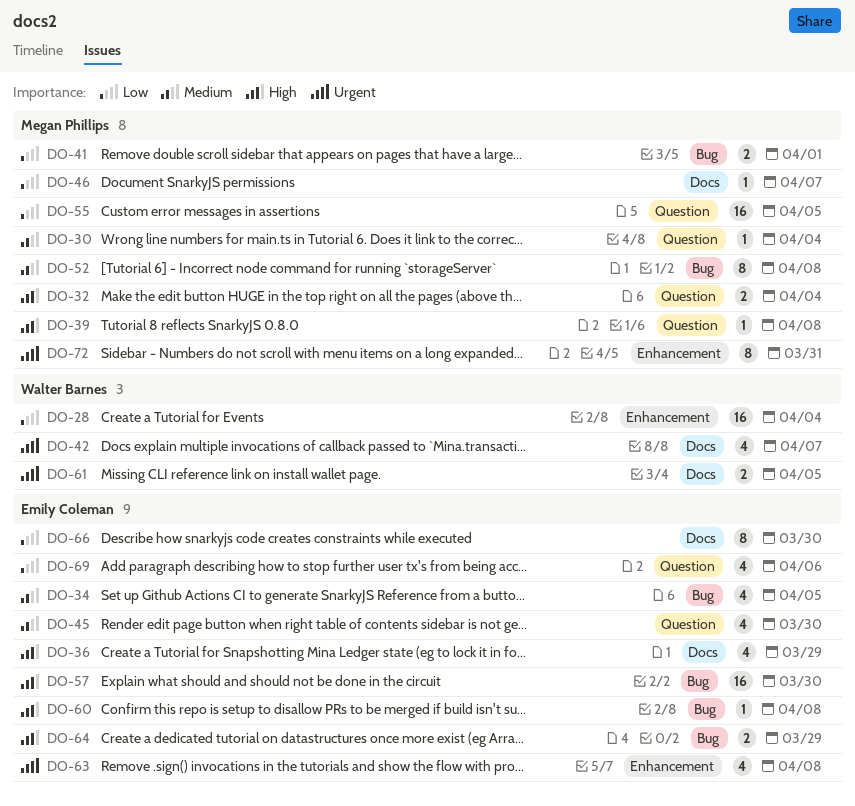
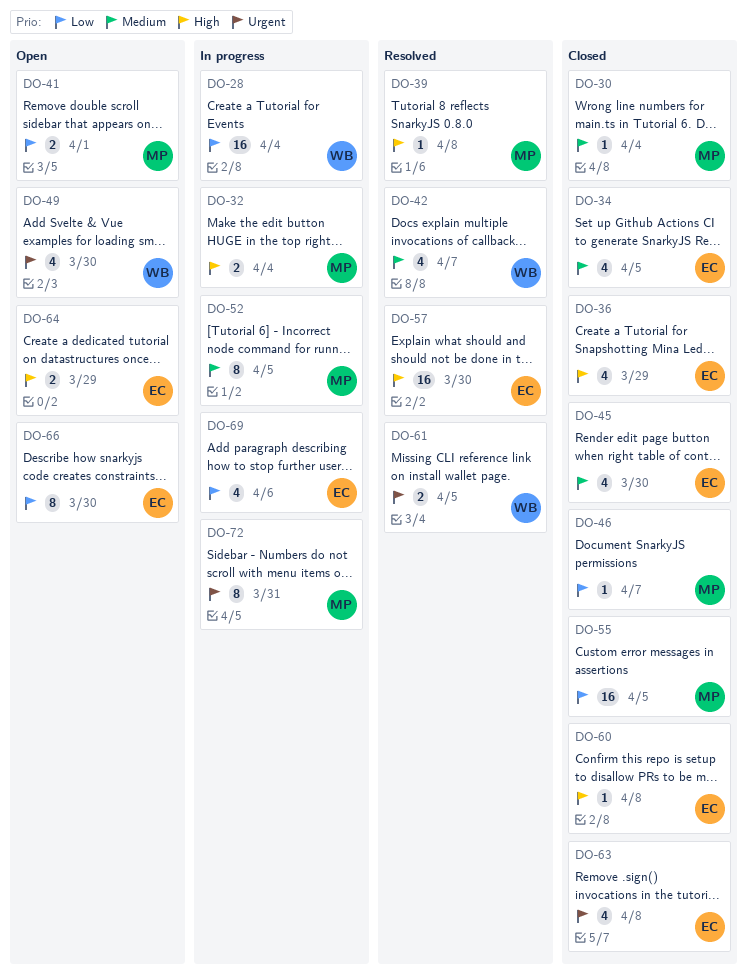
DO-42, priority: Urgent -> Medium
DO-49: none -> present
DO-52, due: Apr 8 -> Apr 5

